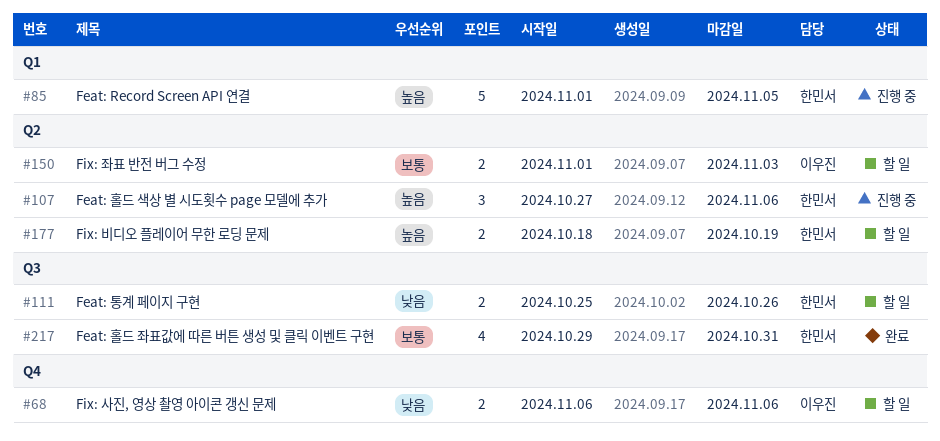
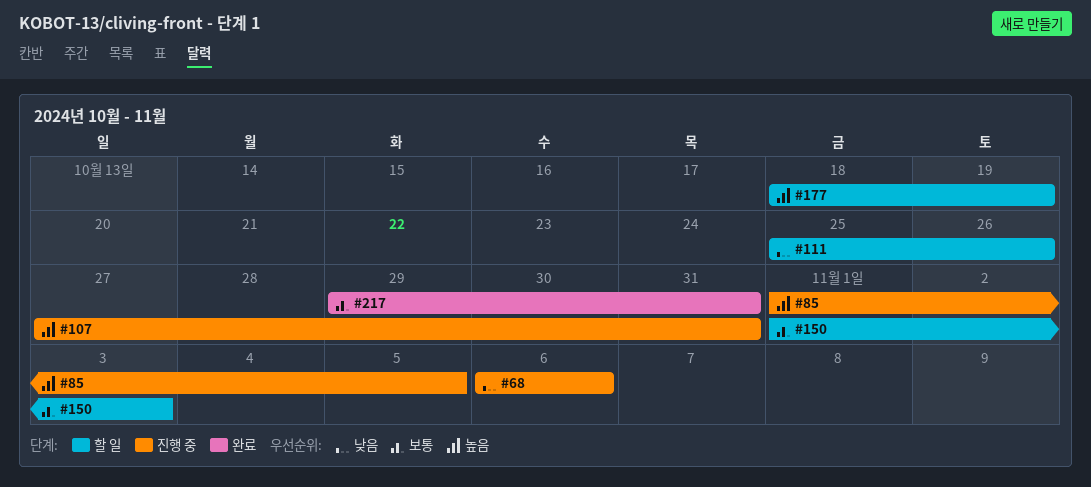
#68, status: 할 일 -> 진행 중
#107, due: Nov 6 -> Oct 31

